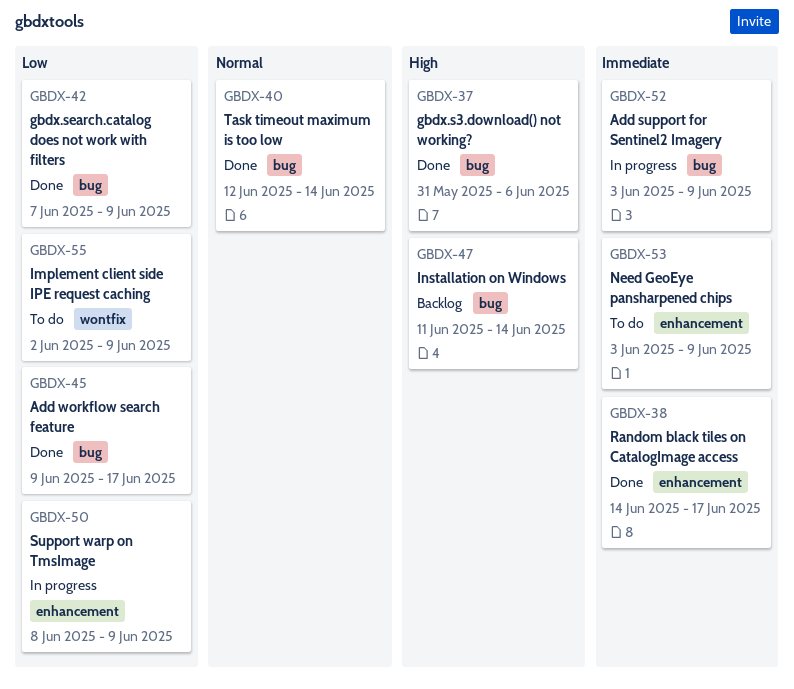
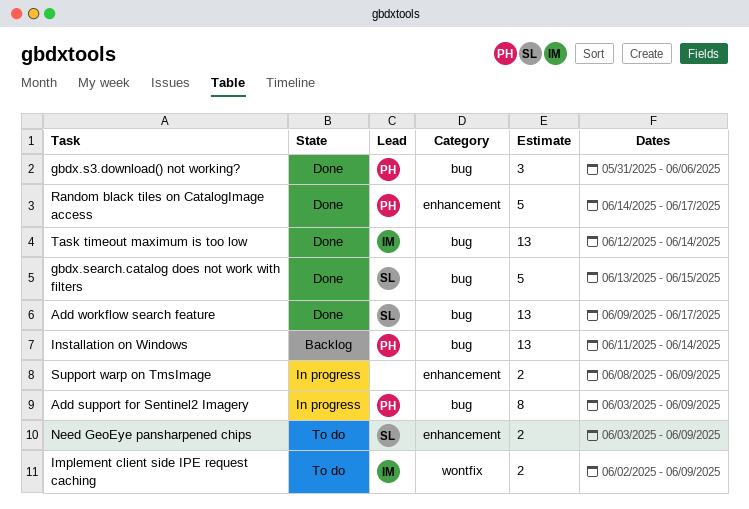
gbdx.search.catalog does not work with filters, start: Jun 7 -> Jun 13
gbdx.search.catalog does not work with filters, due: Jun 9 -> Jun 15

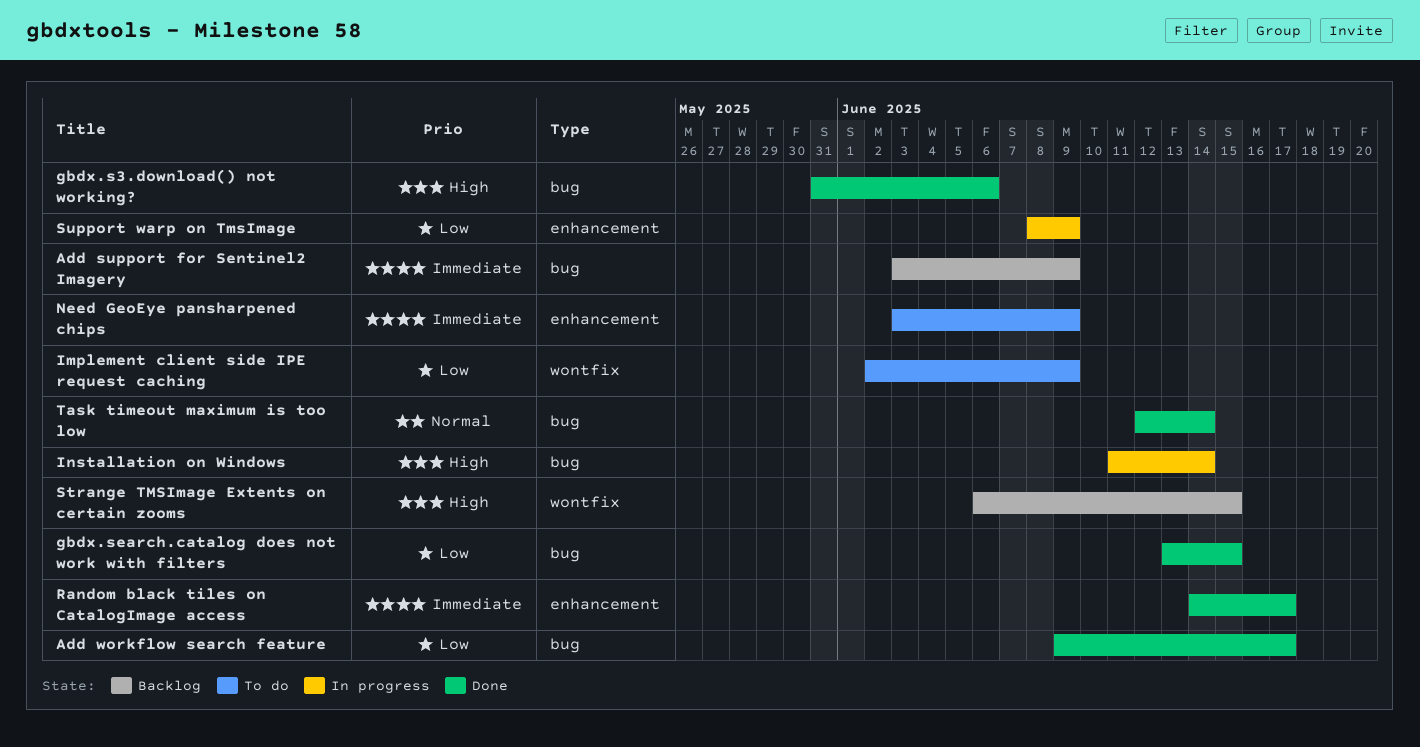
Add support for Sentinel2 Imagery, status: In progress -> Backlog
Installation on Windows, status: Backlog -> In progress
Strange TMSImage Extents on certain zooms: none -> present

